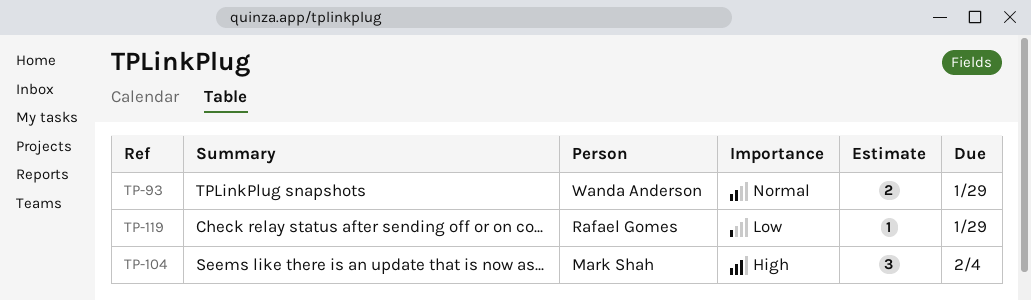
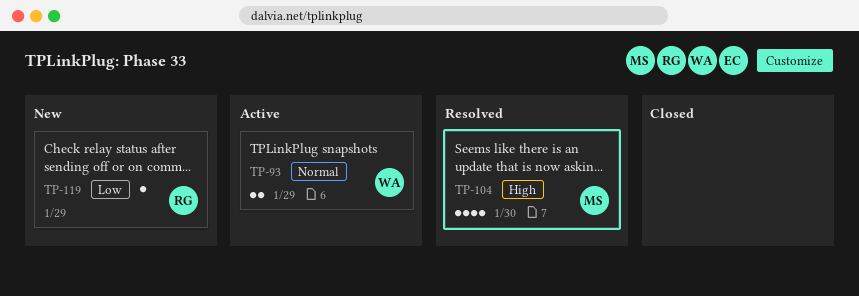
TP-104, estimate: 3 -> 4
TP-104, due: Feb 4 -> Jan 30

